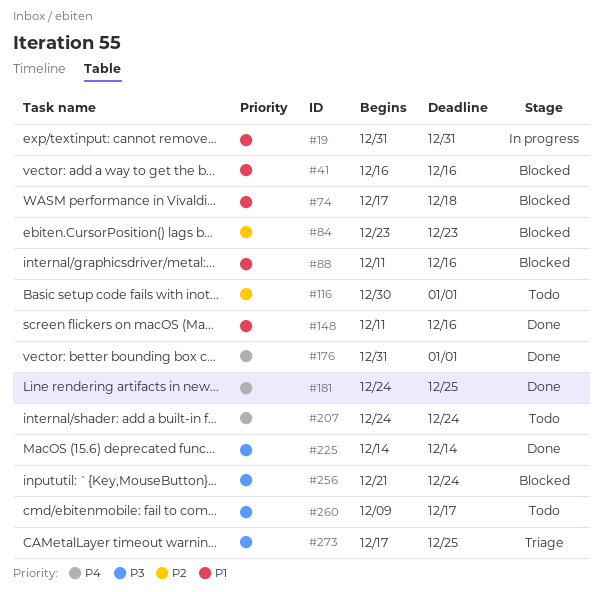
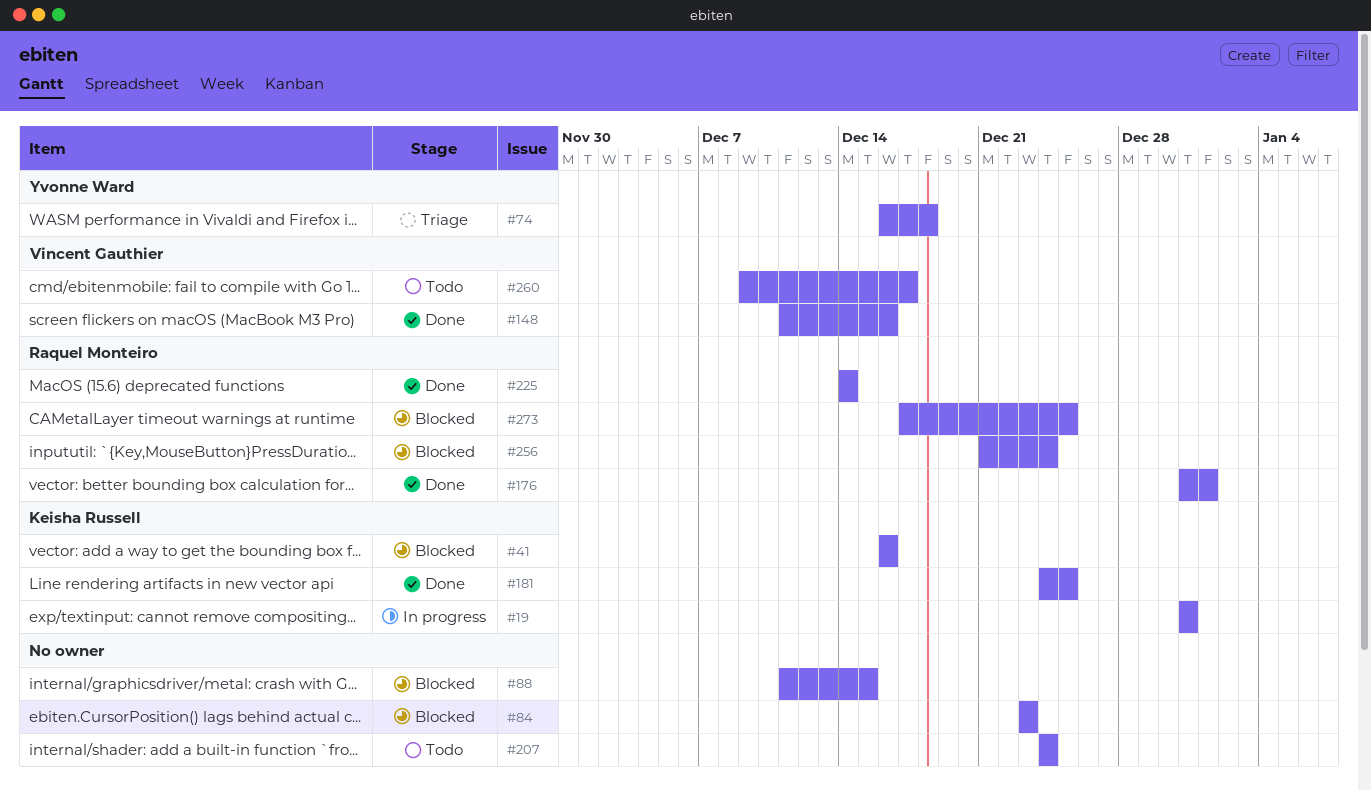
#74, status: Blocked -> Triage
#74, start: Dec 17 -> Dec 16
#88, due: Dec 16 -> Dec 15
#116: present -> none
#273, status: Triage -> Blocked

